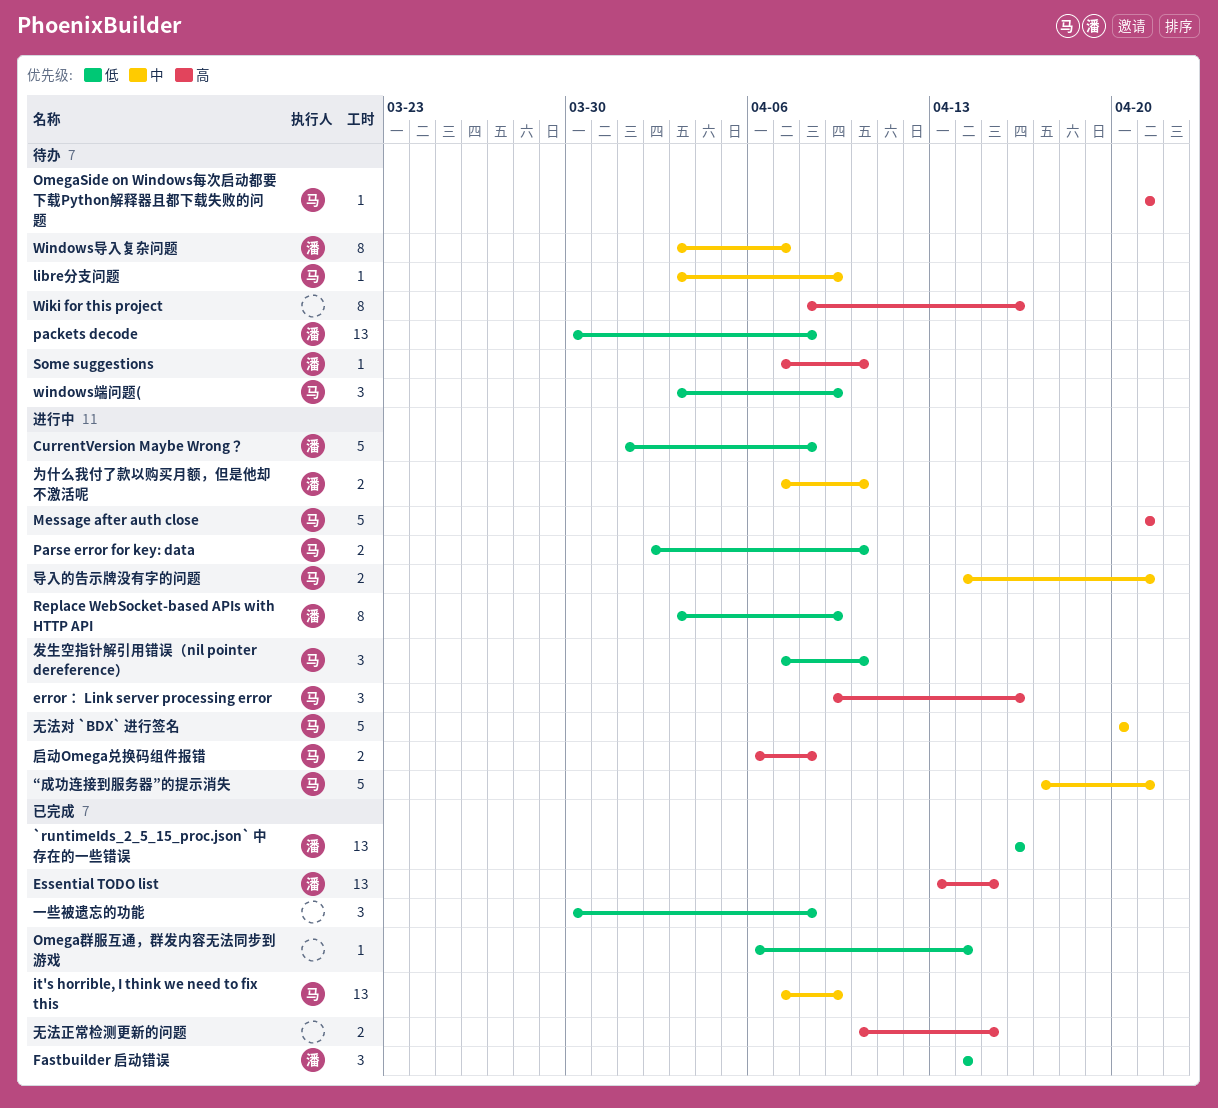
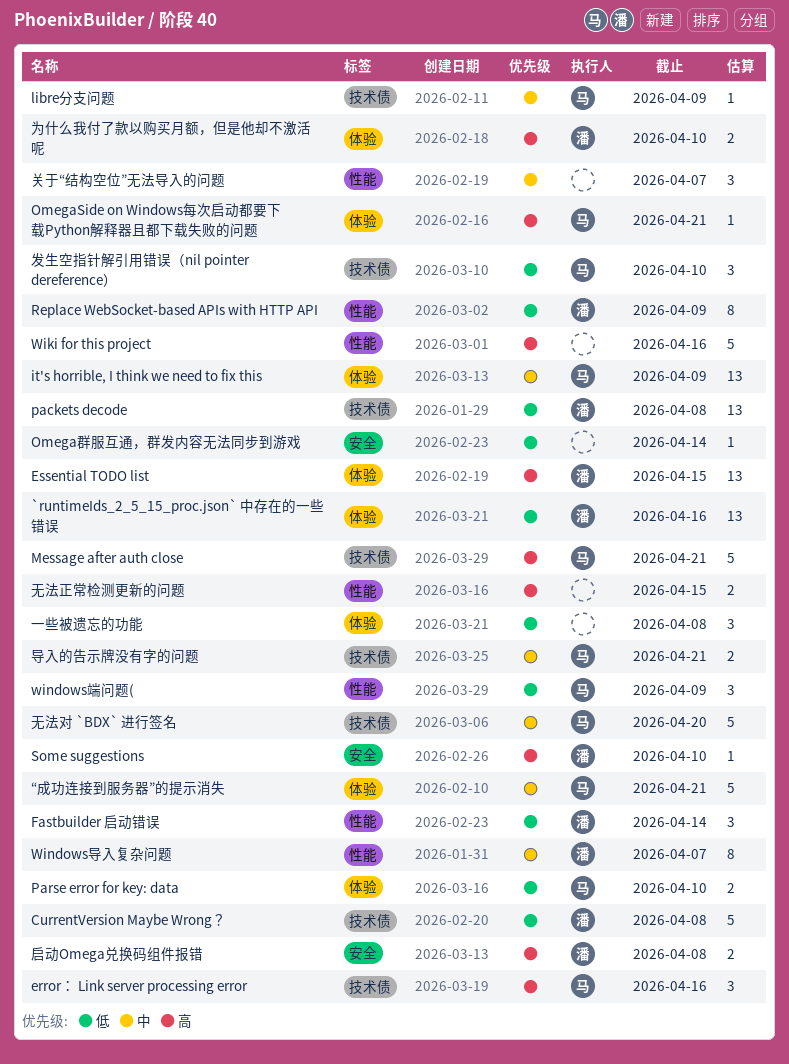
Wiki for this project, estimate: 8 -> 5
为什么我付了款以购买月额，但是他却不激活呢, priority: 中 -> 高
关于“结构空位”无法导入的问题: none -> present
启动Omega兑换码组件报错, owner: 马 -> 潘

